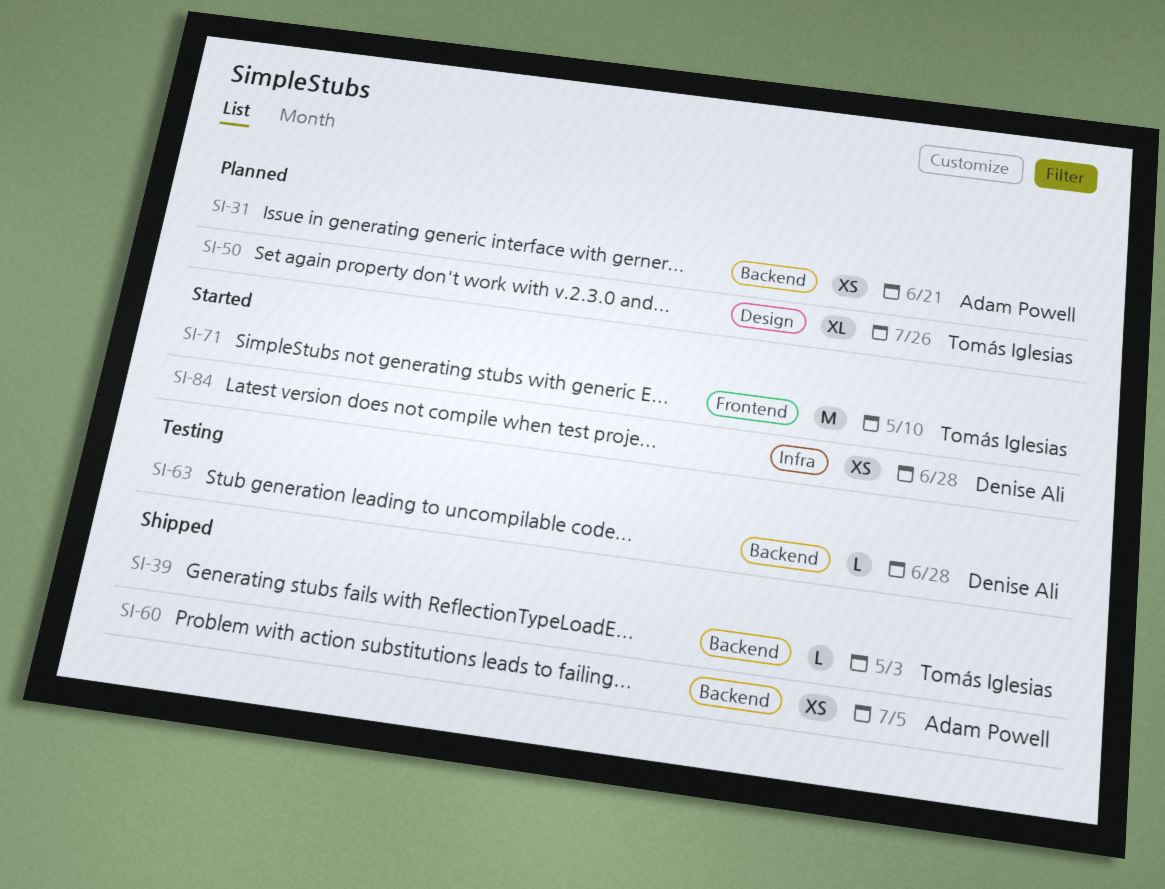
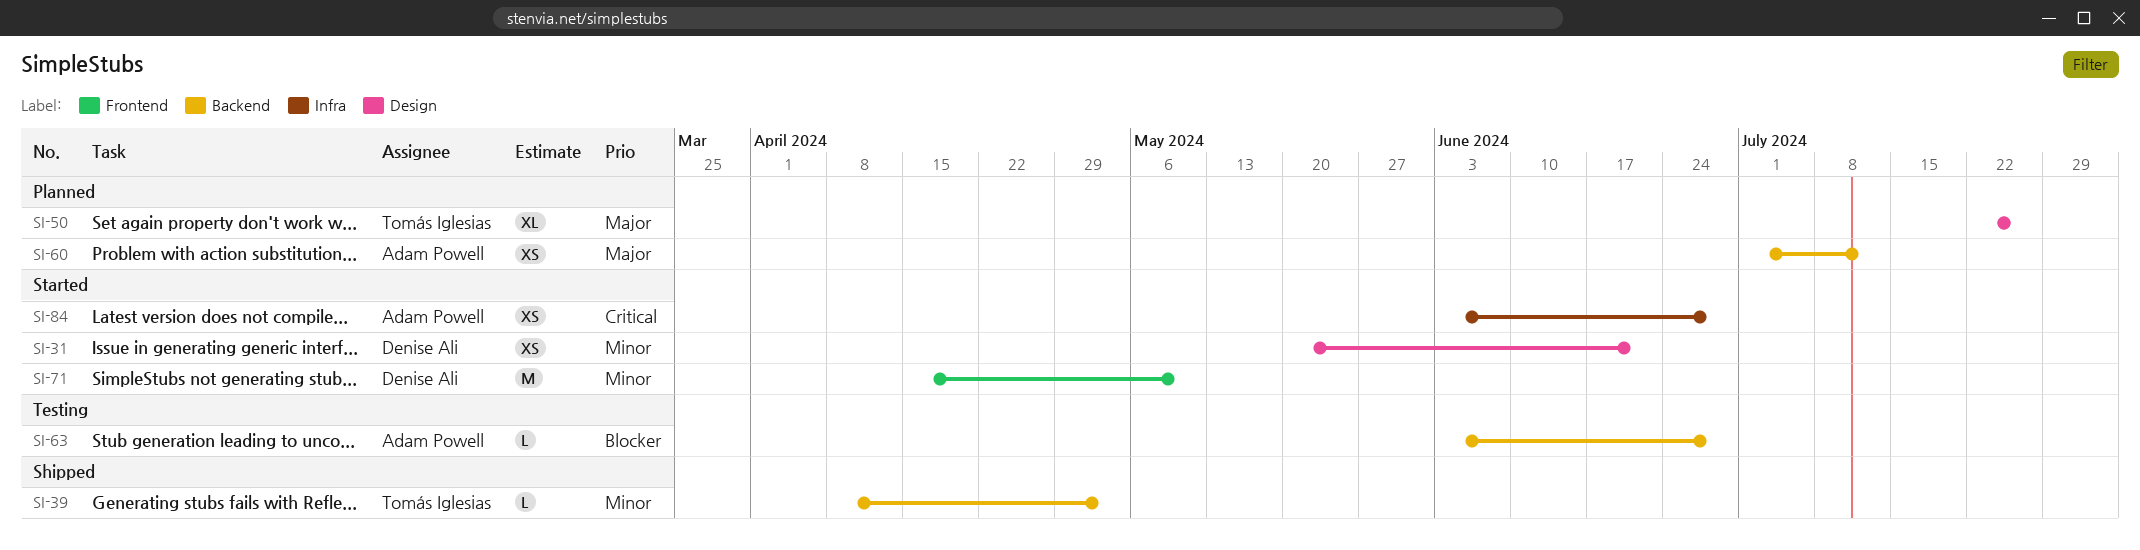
SI-31, status: Planned -> Started
SI-31, owner: Adam Powell -> Denise Ali
SI-31, label: Backend -> Design
SI-60, status: Shipped -> Planned
SI-60, due: Jul 5 -> Jul 12
SI-63, owner: Denise Ali -> Adam Powell
SI-71, owner: Tomás Iglesias -> Denise Ali
SI-84, owner: Denise Ali -> Adam Powell

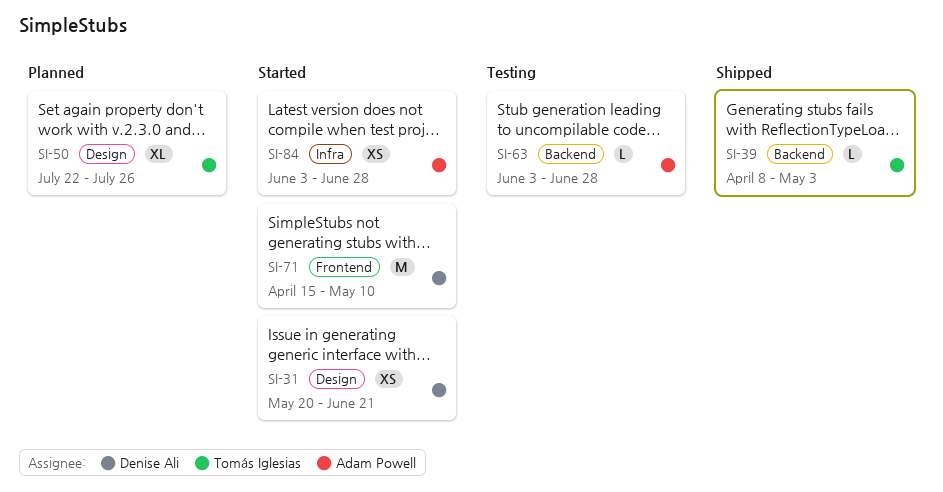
SI-60: present -> none

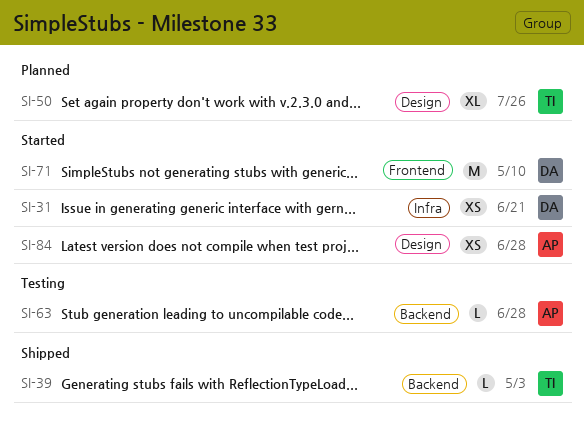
SI-31, label: Design -> Infra
SI-84, label: Infra -> Design

